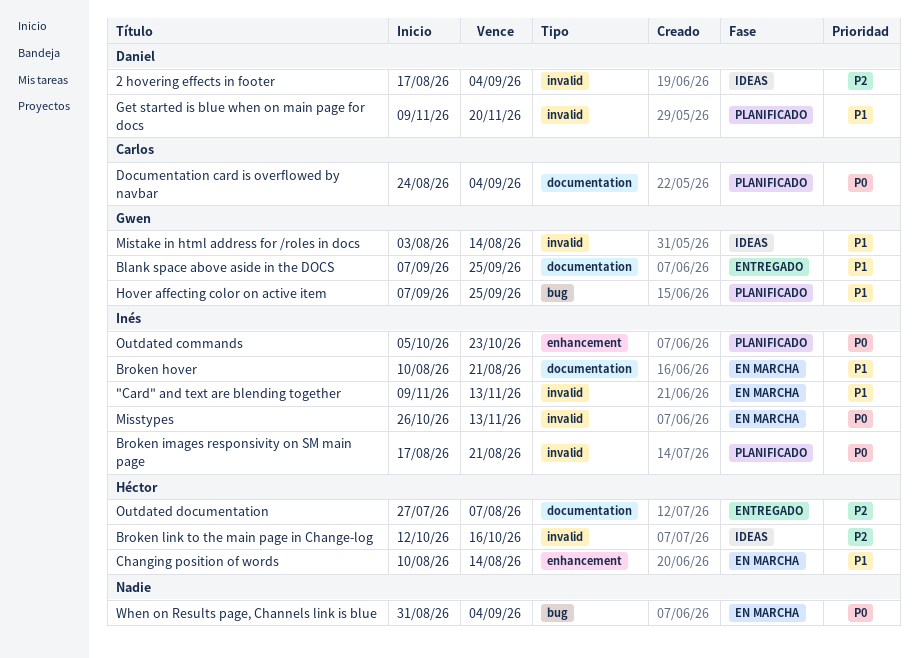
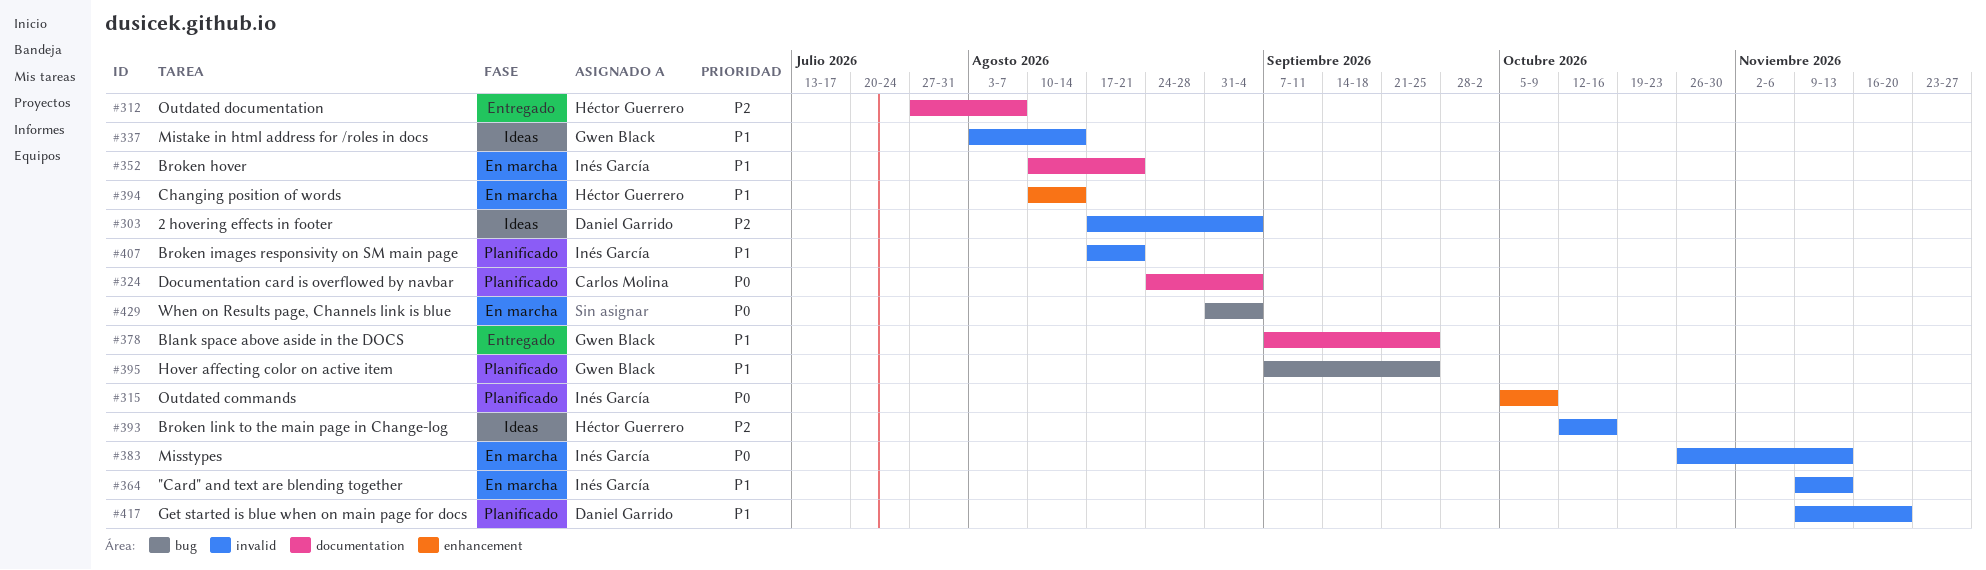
Broken images responsivity on SM main page, priority: P0 -> P1
Outdated commands, due: Oct 23 -> Oct 9

